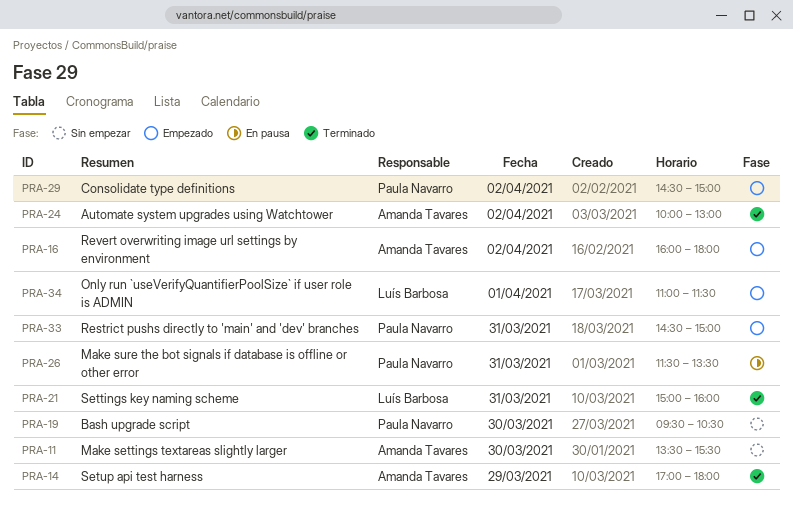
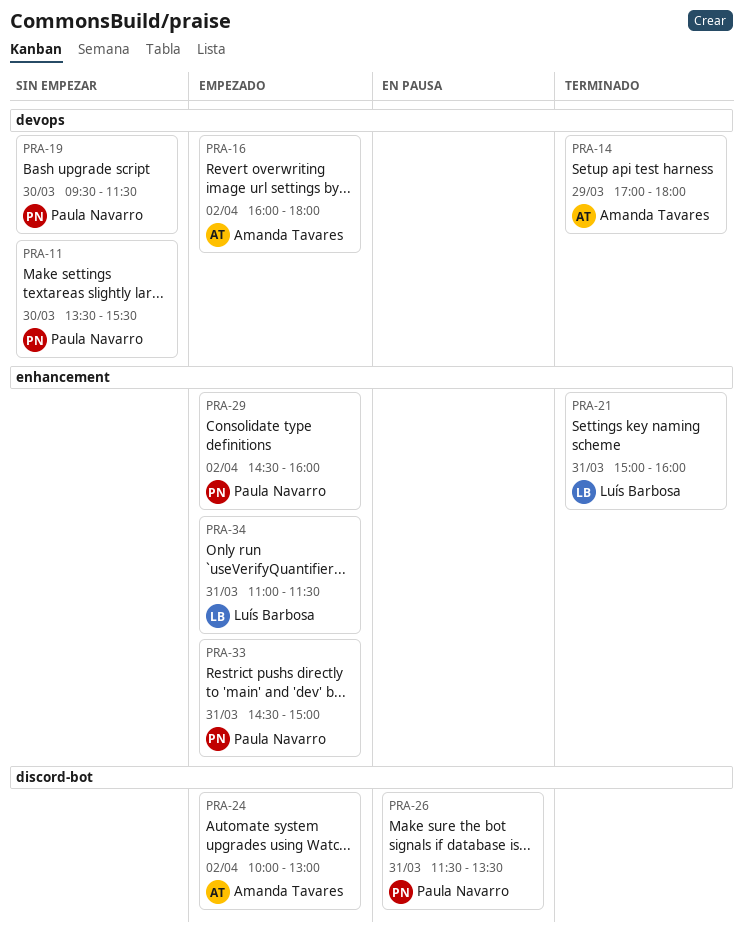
PRA-11, owner: Amanda Tavares -> Paula Navarro
PRA-19, ends: 10:30 -> 11:30
PRA-24, status: Terminado -> Empezado
PRA-29, ends: 15:00 -> 16:00
PRA-34, day: Apr 1 -> Mar 31

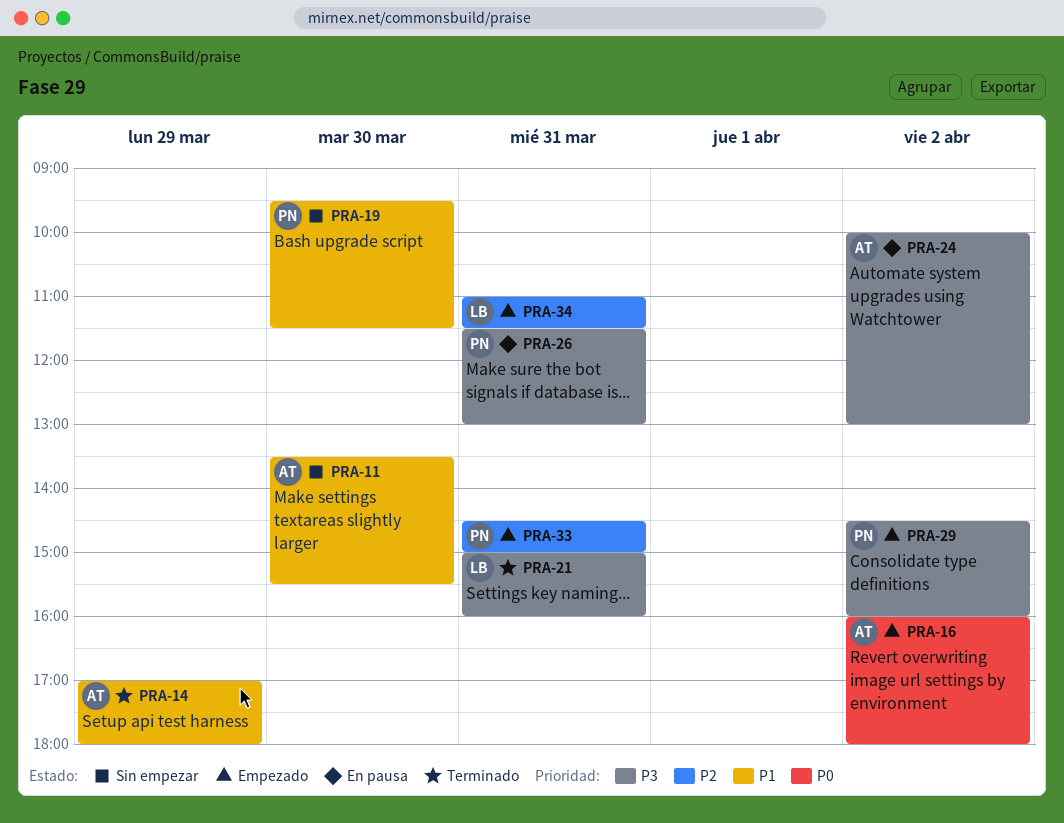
PRA-11, owner: Paula Navarro -> Amanda Tavares
PRA-24, status: Empezado -> En pausa
PRA-26, ends: 13:30 -> 13:00

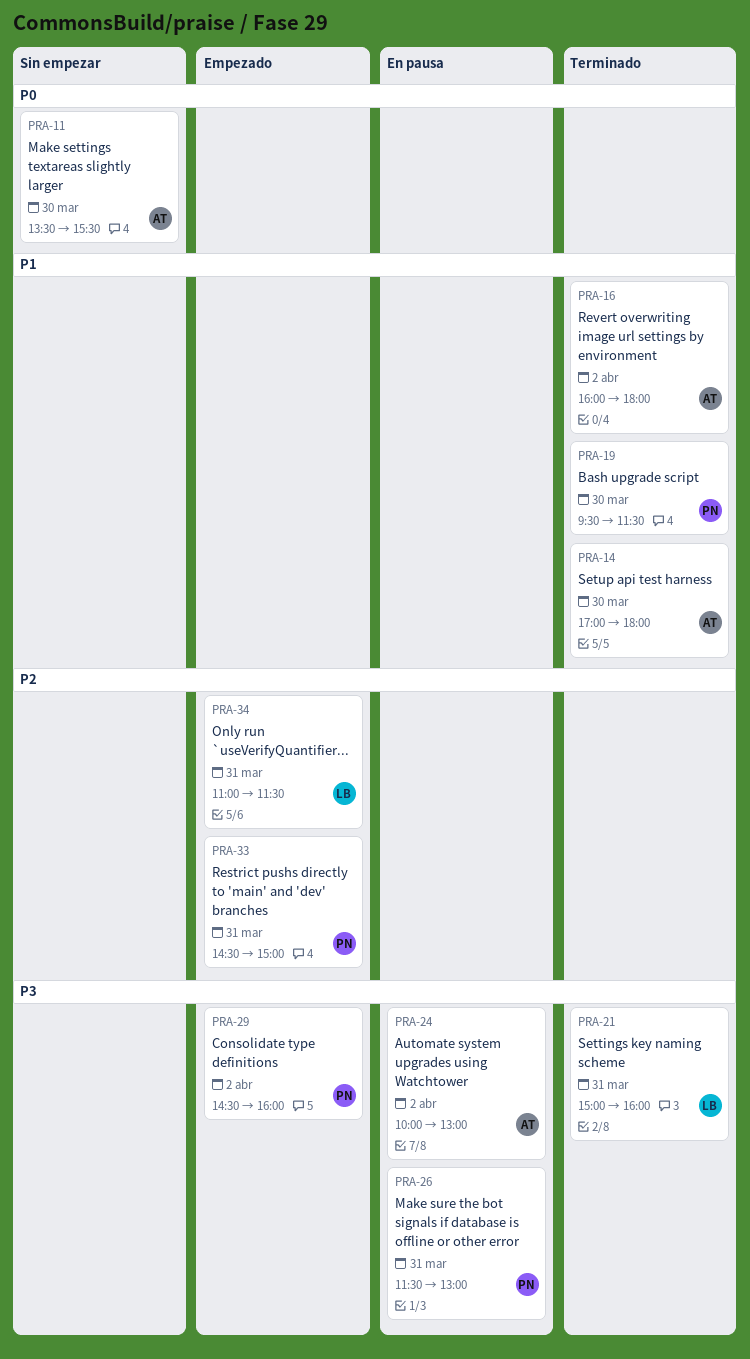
PRA-11, priority: P1 -> P0
PRA-14, day: Mar 29 -> Mar 30
PRA-16, status: Empezado -> Terminado
PRA-16, priority: P0 -> P1
PRA-19, status: Sin empezar -> Terminado

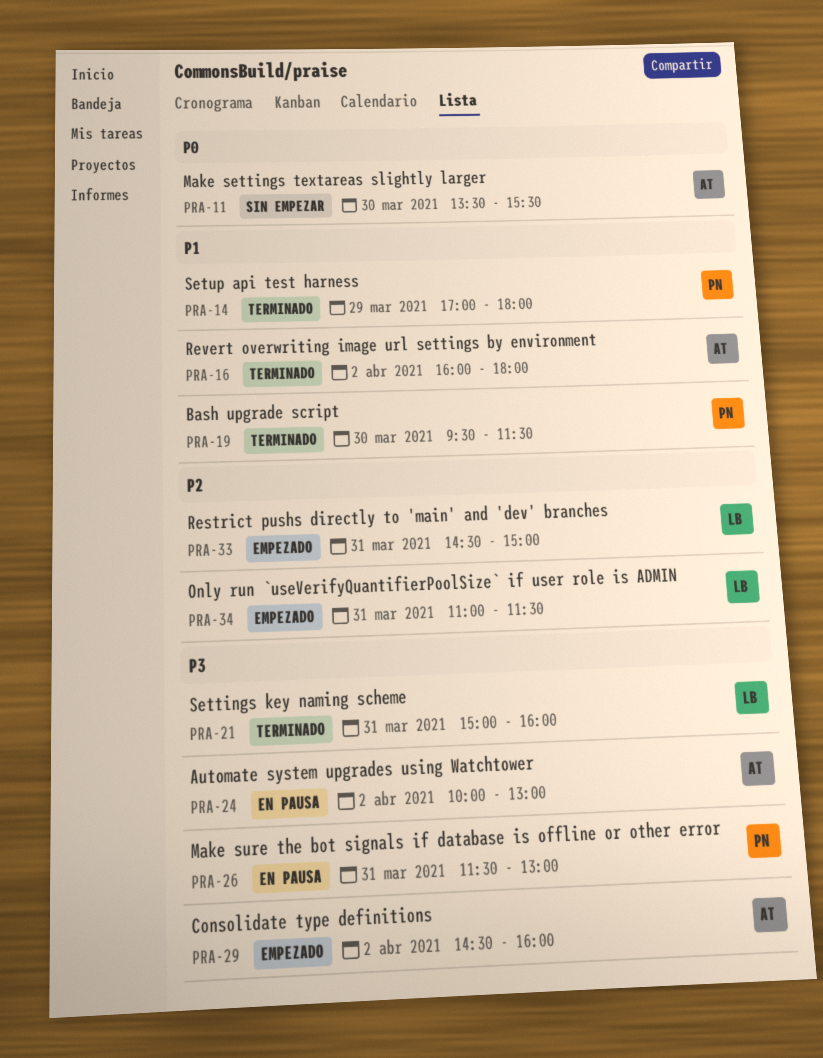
PRA-14, owner: AT -> PN
PRA-14, day: Mar 30 -> Mar 29
PRA-29, owner: PN -> AT
PRA-33, owner: PN -> LB

